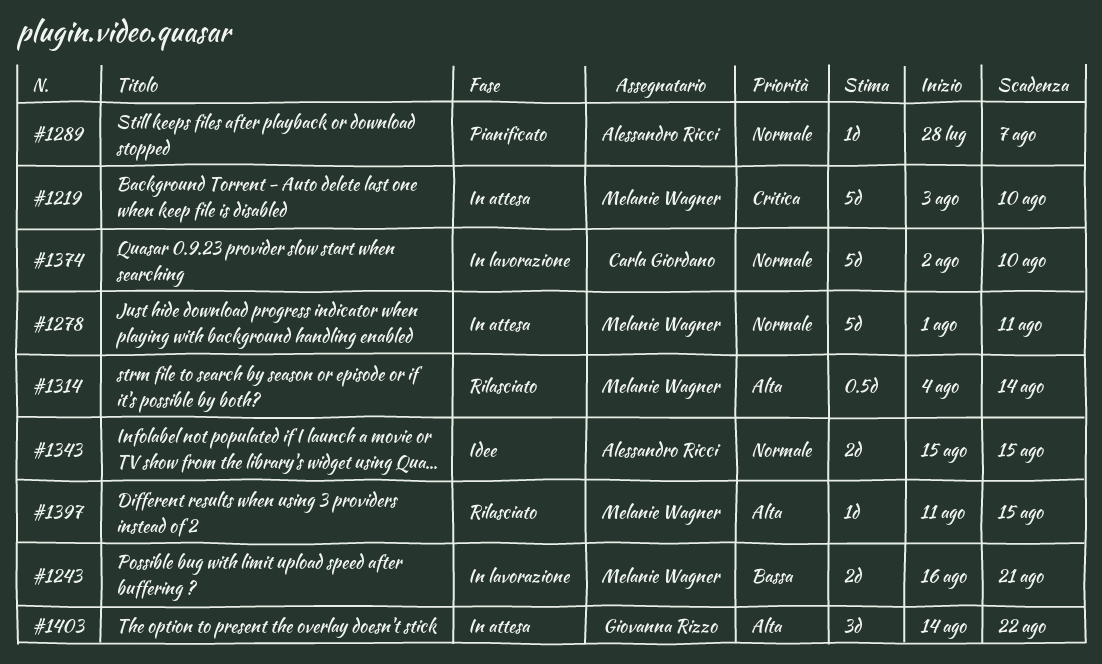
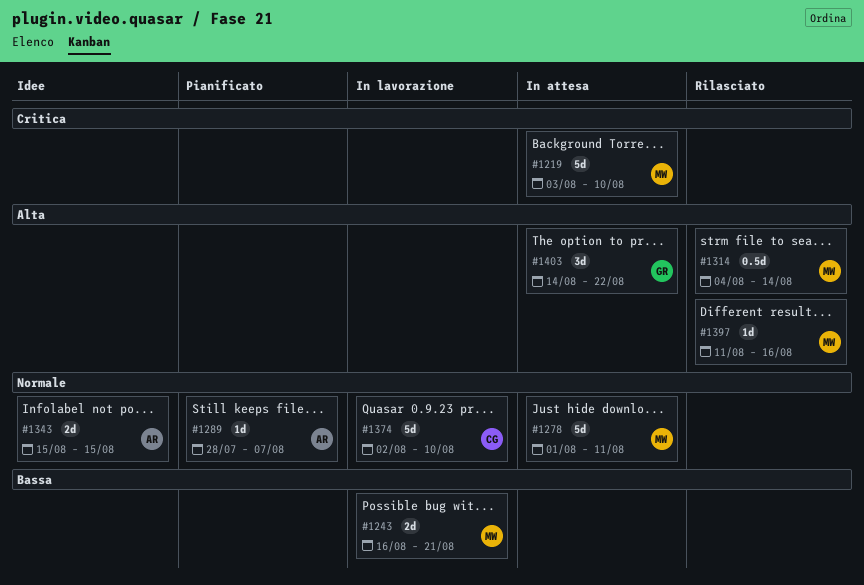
#1397, due: Aug 15 -> Aug 16

